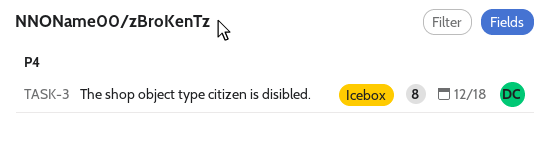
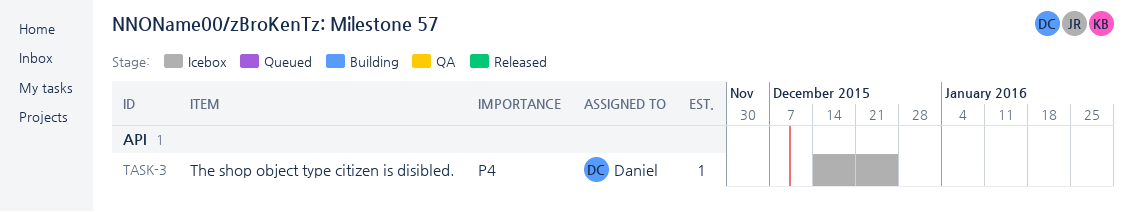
TASK-3, estimate: 8 -> 1
TASK-3, due: Dec 18 -> Dec 25

